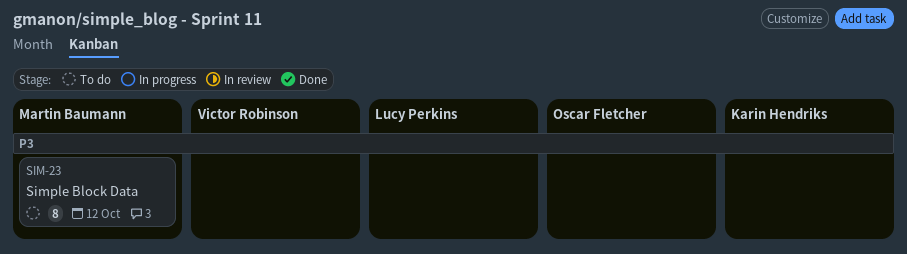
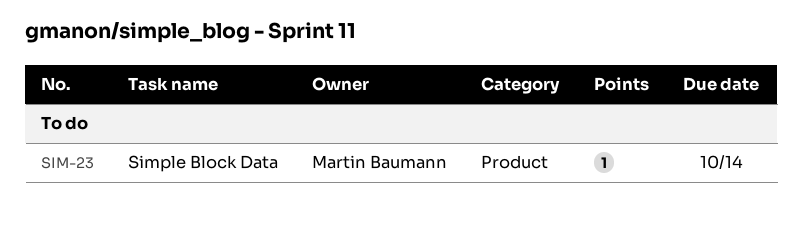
SIM-23, estimate: 8 -> 1
SIM-23, due: Oct 12 -> Oct 14

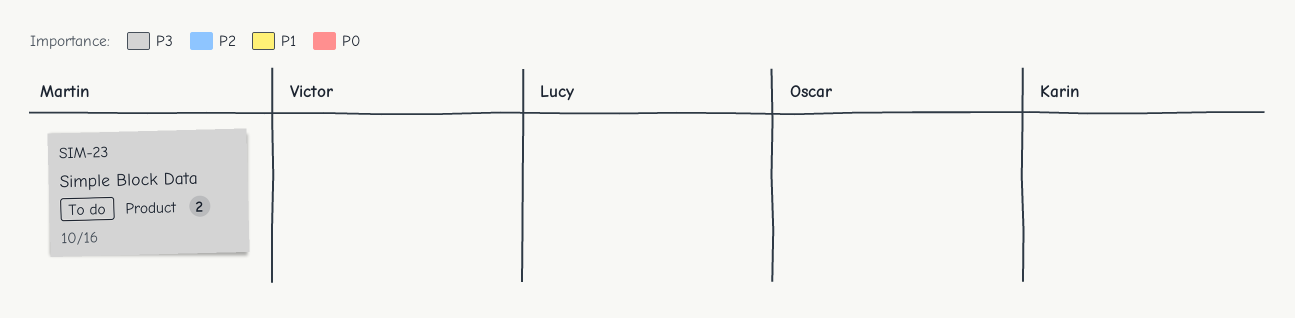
SIM-23, estimate: 1 -> 2
SIM-23, due: Oct 14 -> Oct 16

